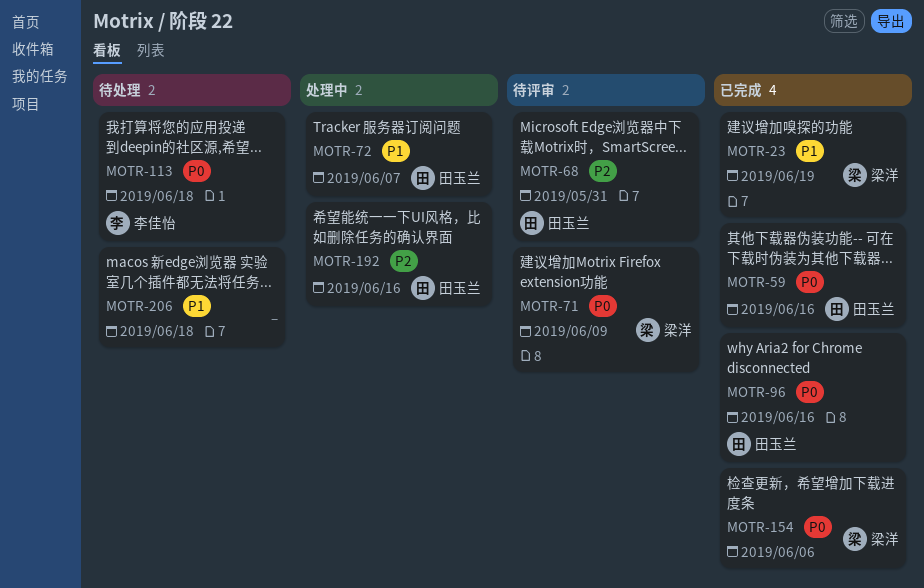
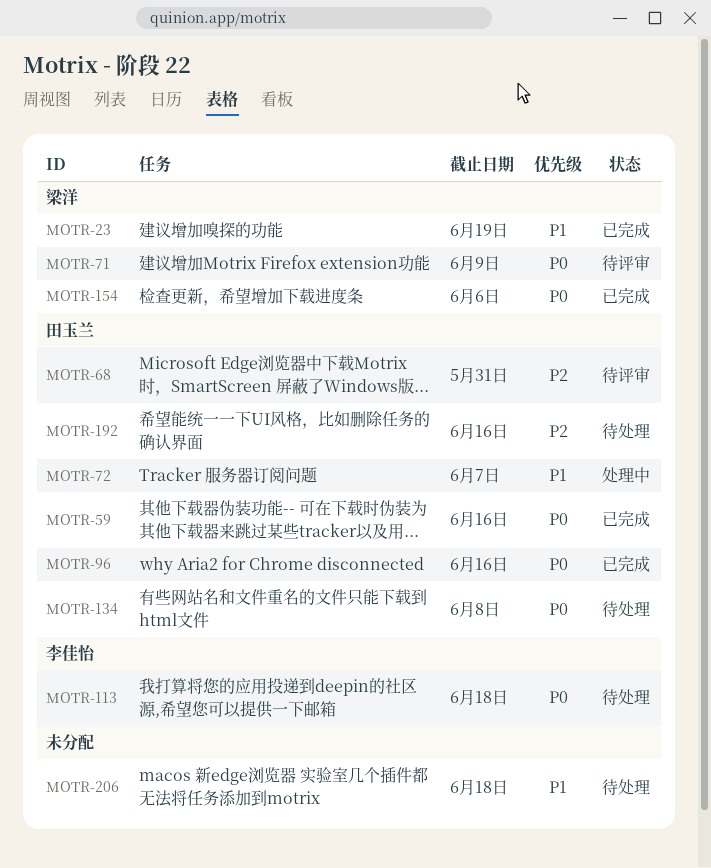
MOTR-134: none -> present
MOTR-192, status: 处理中 -> 待处理

